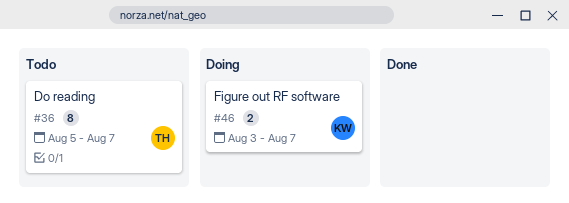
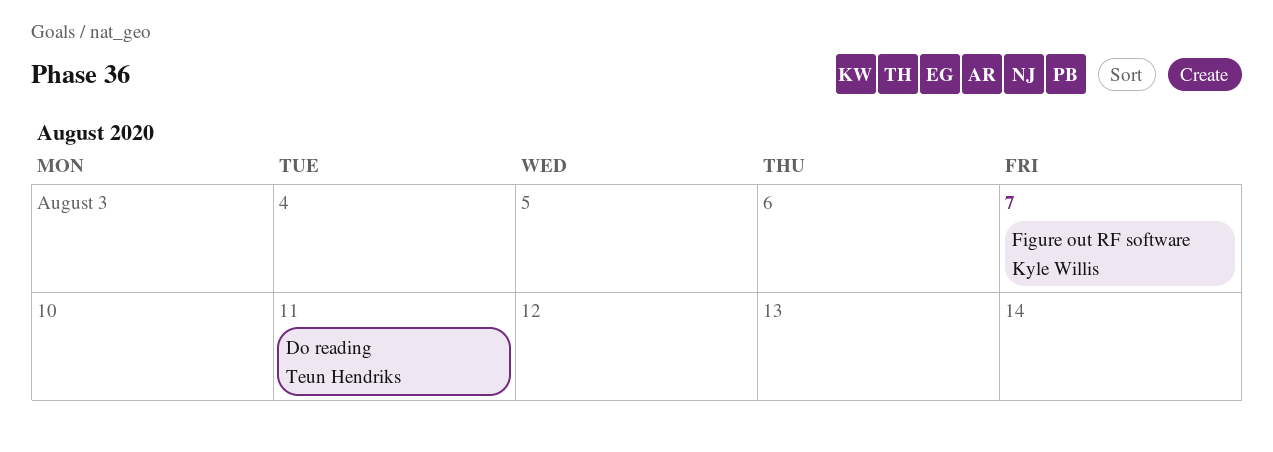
Do reading, due: Aug 7 -> Aug 11

